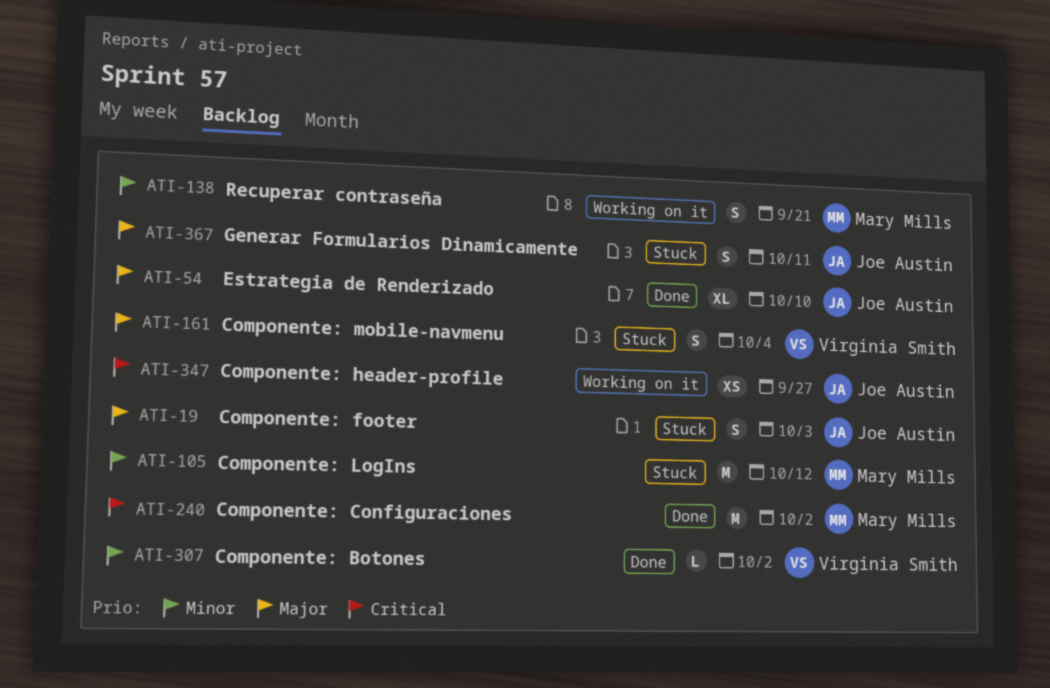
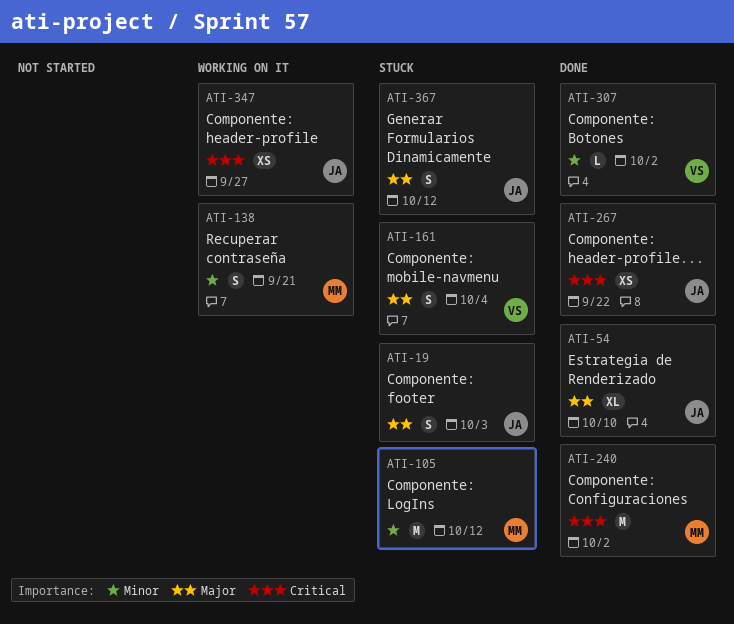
ATI-267: none -> present
ATI-367, due: Oct 11 -> Oct 12

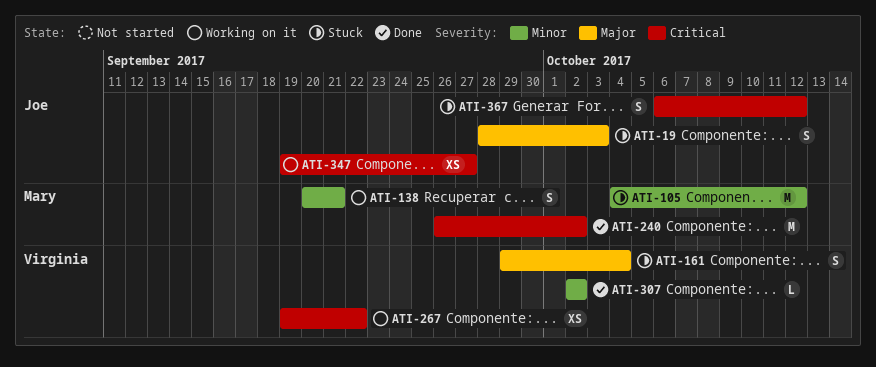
ATI-54: present -> none
ATI-267, status: Done -> Working on it
ATI-267, owner: Joe -> Virginia
ATI-367, priority: Major -> Critical

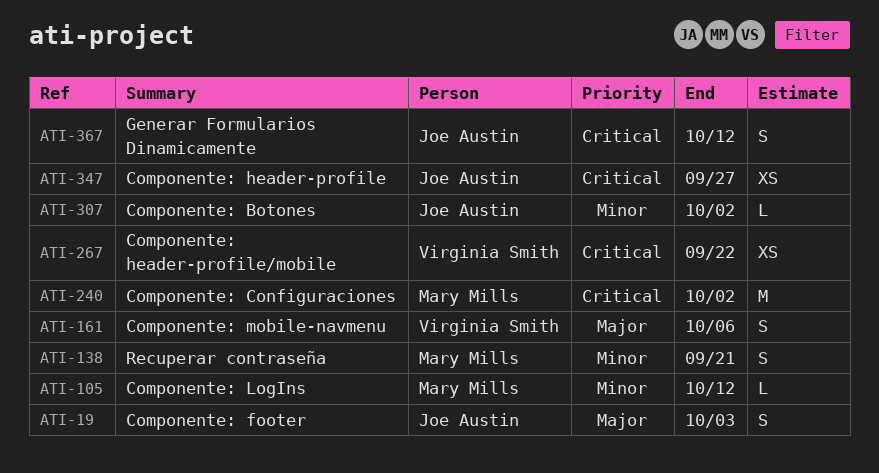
ATI-105, estimate: M -> L
ATI-161, due: Oct 4 -> Oct 6
ATI-307, owner: Virginia Smith -> Joe Austin

